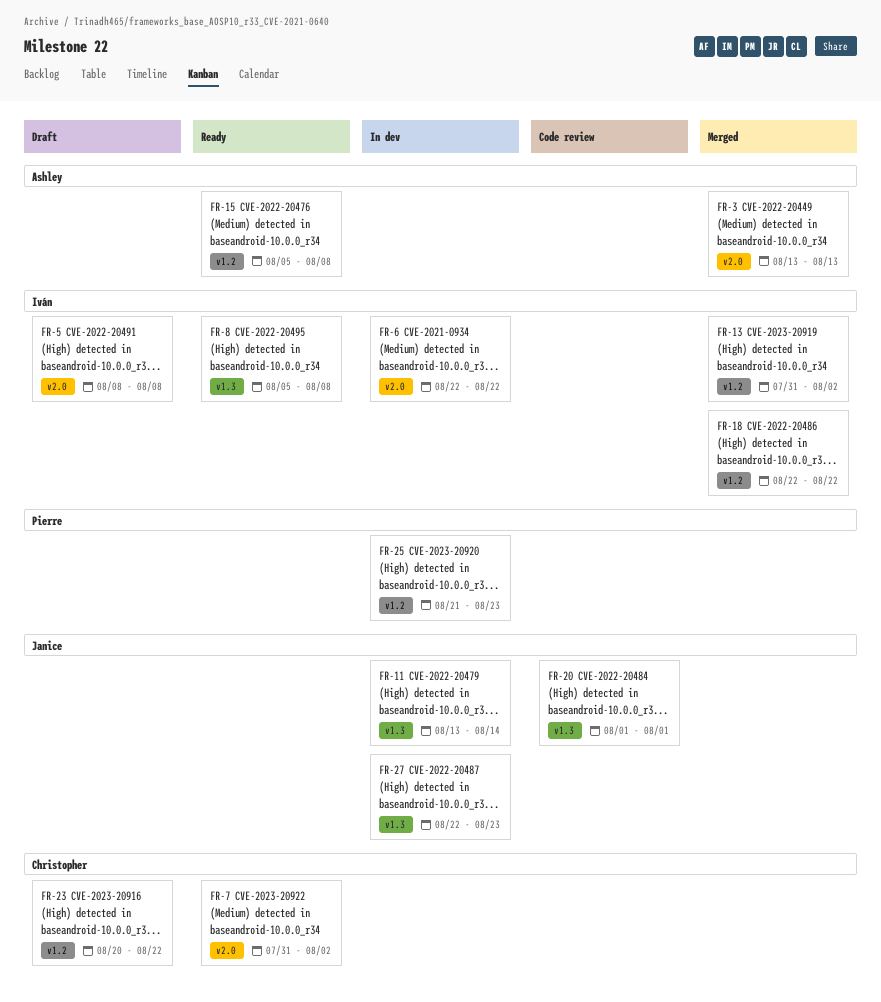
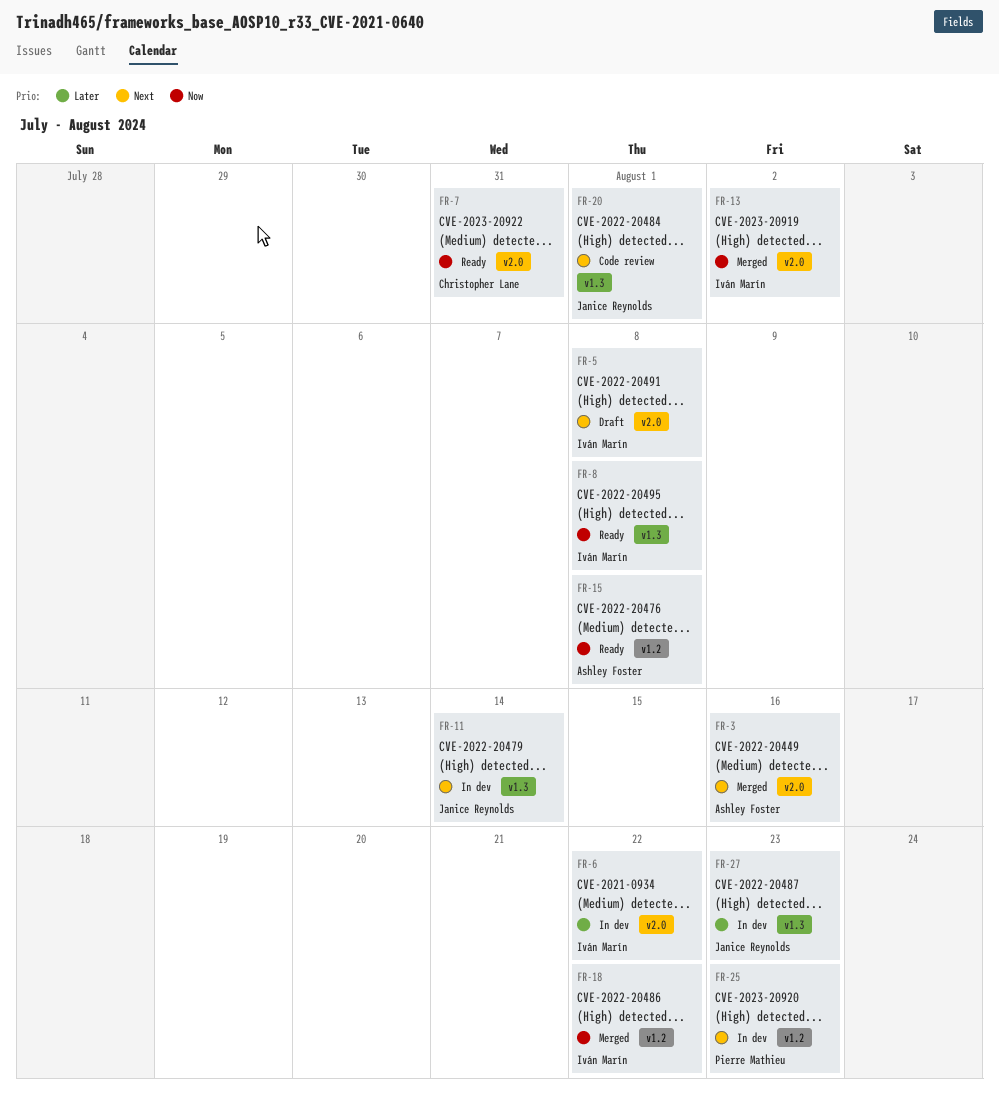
FR-3, due: Aug 13 -> Aug 16
FR-7, due: Aug 2 -> Jul 31
FR-13, label: v1.2 -> v2.0
FR-23: present -> none

